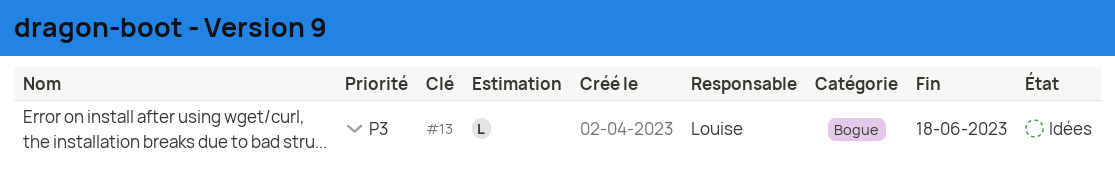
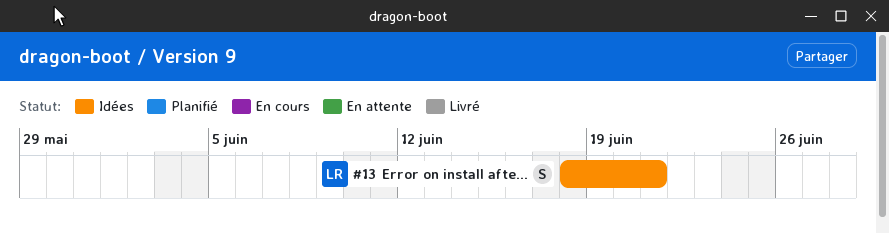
#13, estimate: L -> S
#13, due: Jun 18 -> Jun 21

